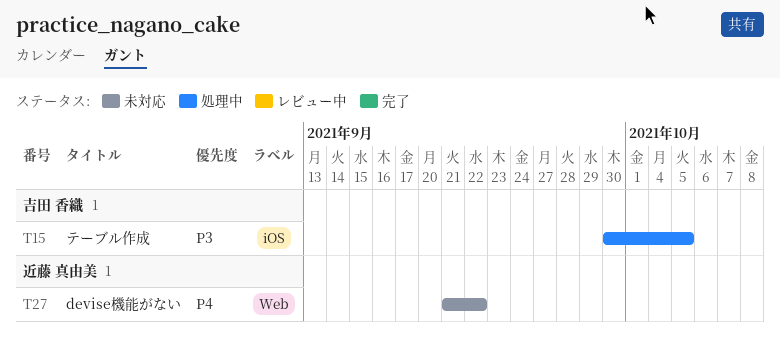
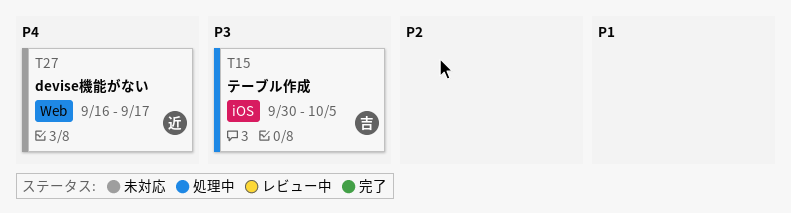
T27, start: Sep 21 -> Sep 16
T27, due: Sep 22 -> Sep 17

